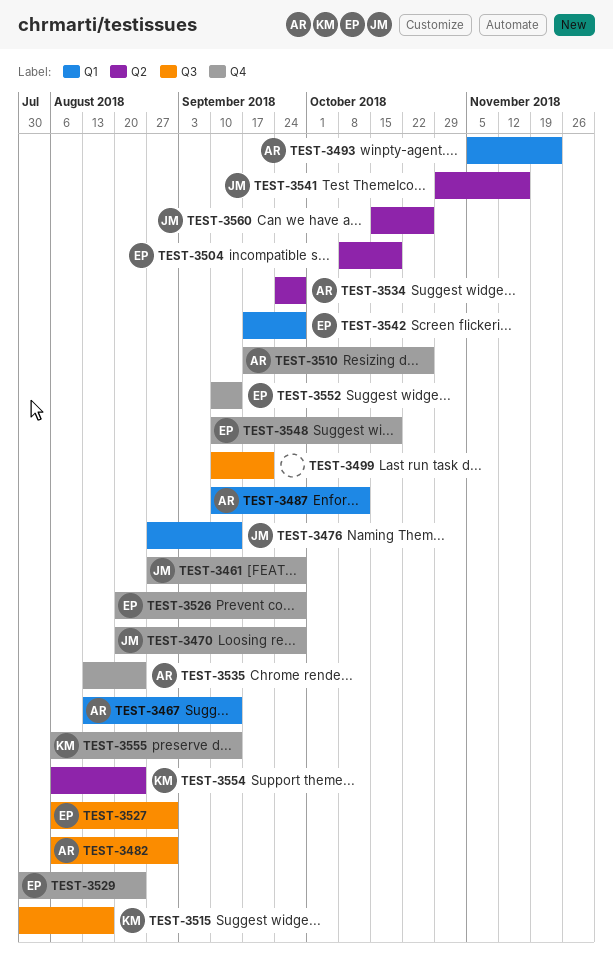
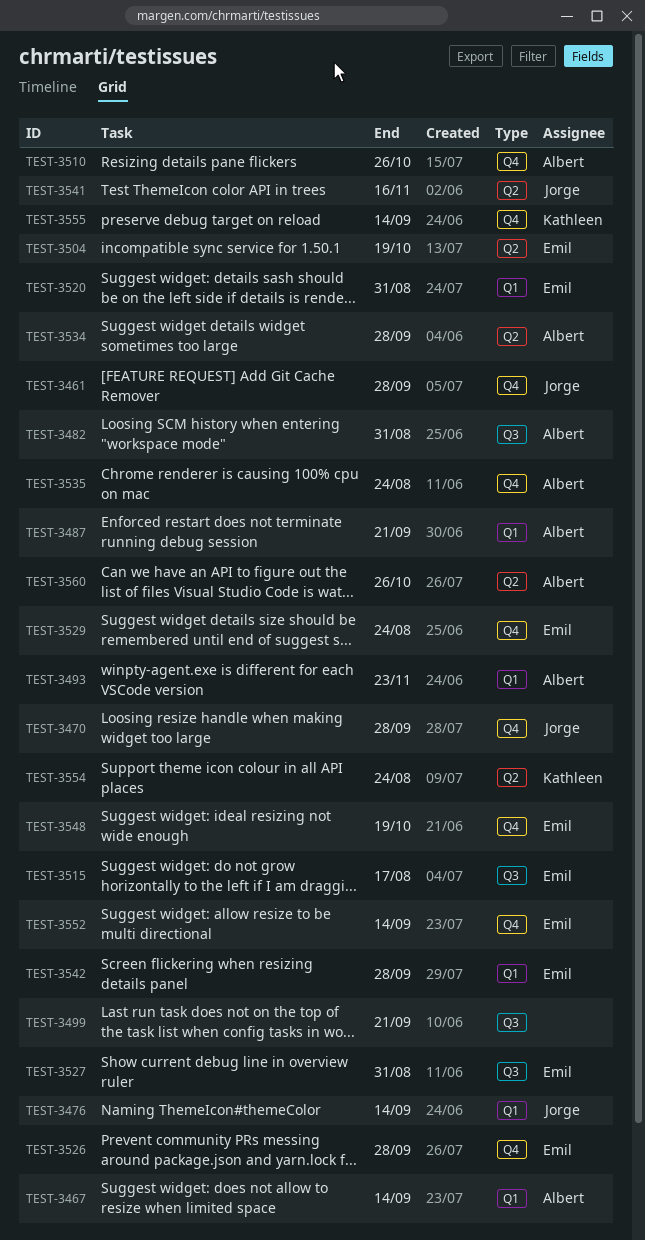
TEST-3487, due: Oct 12 -> Sep 21
TEST-3515, owner: Kathleen -> Emil
TEST-3520: none -> present
TEST-3560, owner: Jorge -> Albert

